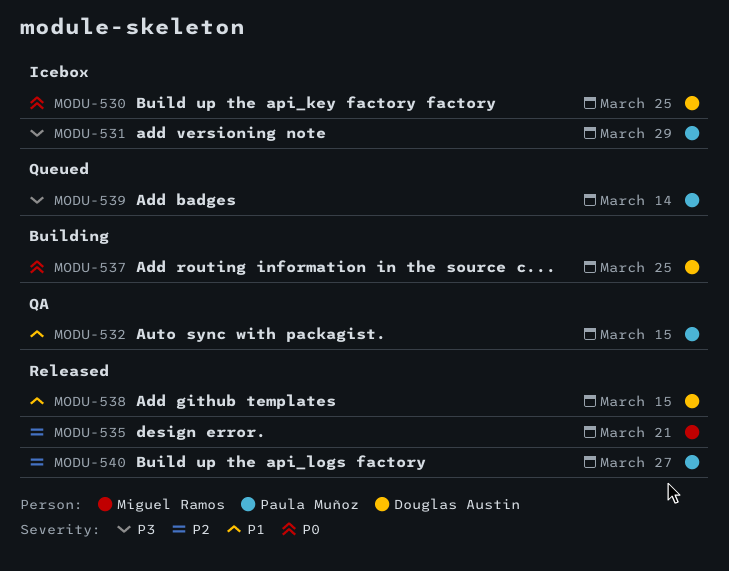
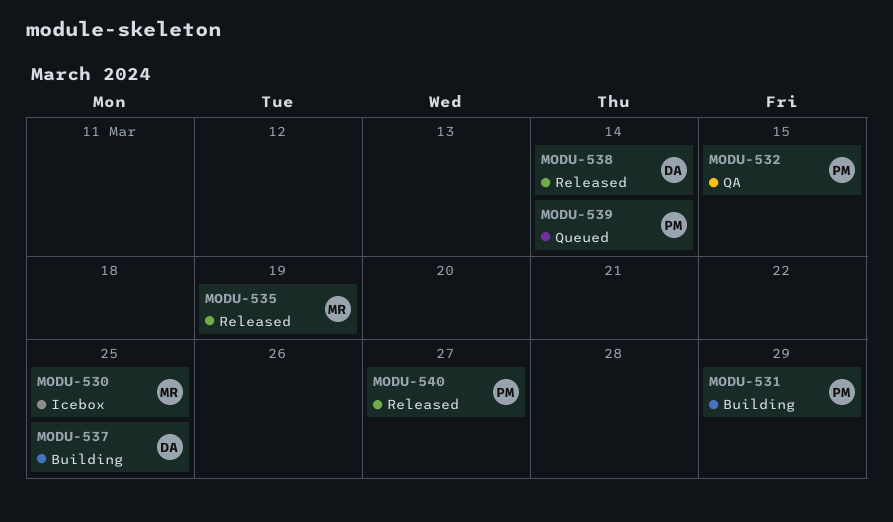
MODU-530, owner: Douglas Austin -> Miguel Ramos
MODU-531, status: Icebox -> Building
MODU-535, due: Mar 21 -> Mar 19
MODU-538, due: Mar 15 -> Mar 14

